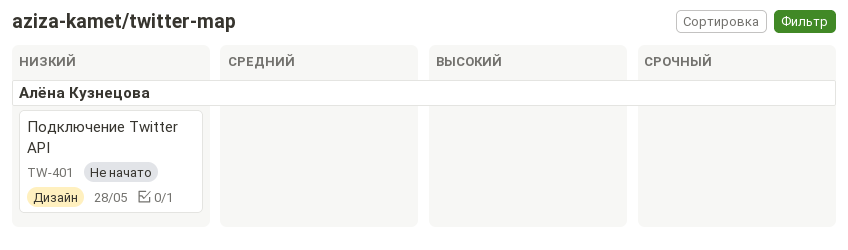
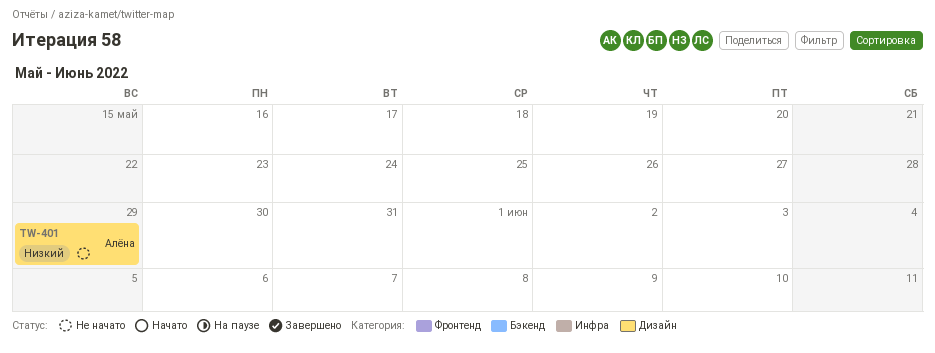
TW-401, due: May 28 -> May 29

